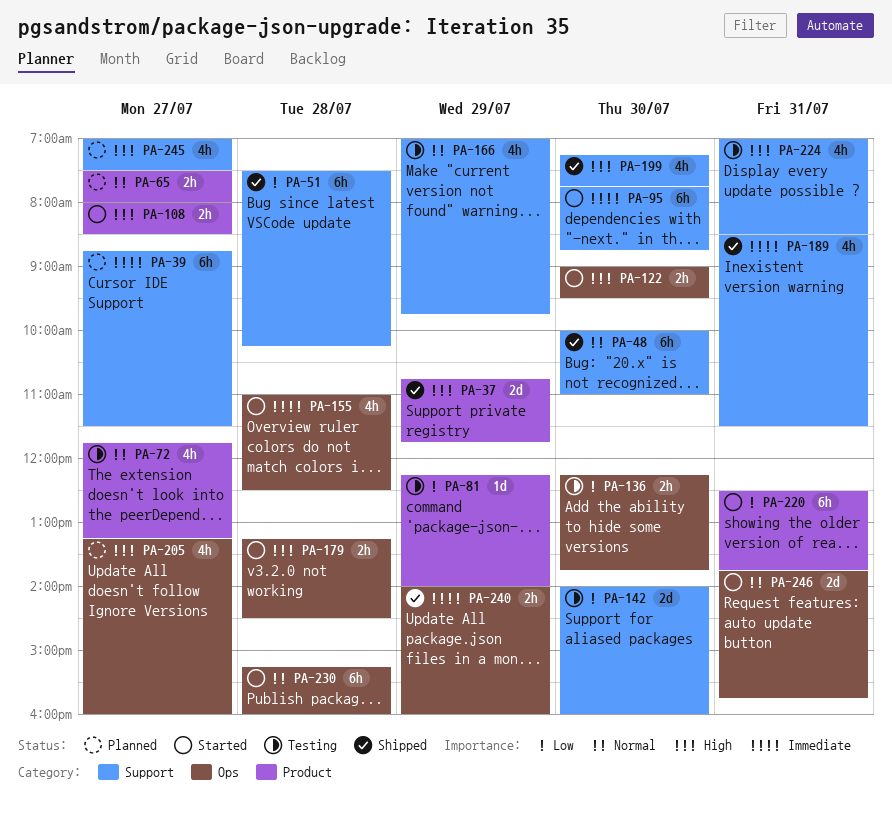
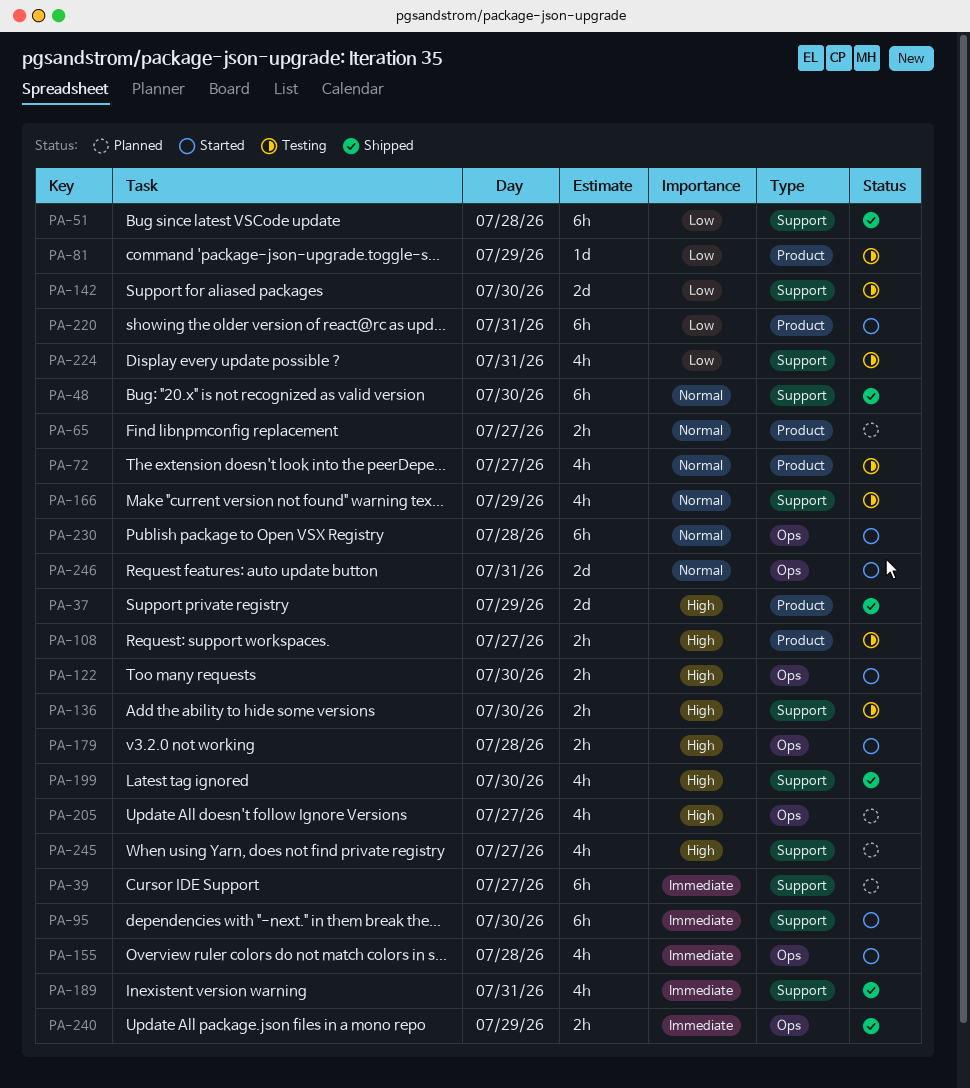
PA-108, status: Started -> Testing
PA-136, priority: Low -> High
PA-136, label: Ops -> Support
PA-224, priority: High -> Low

